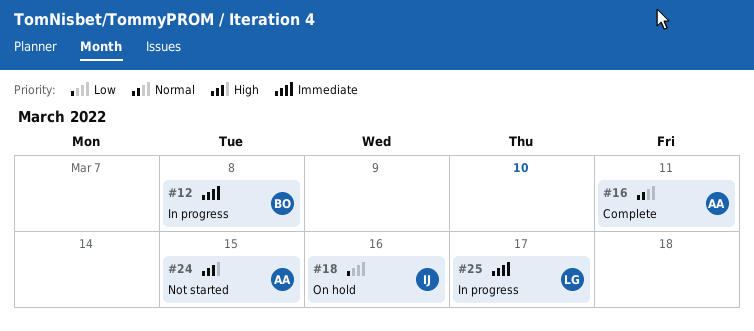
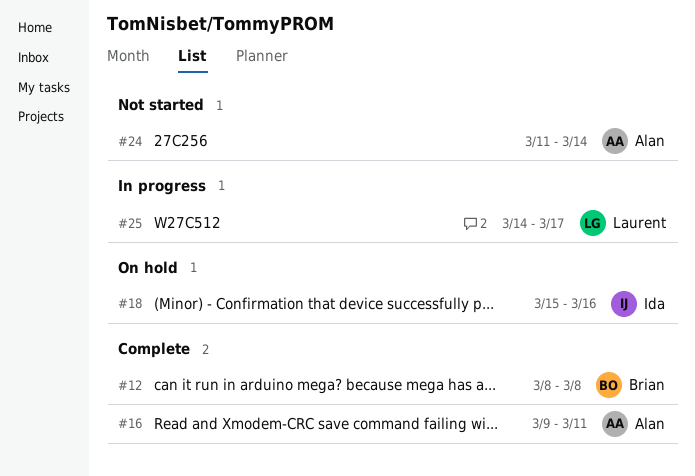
#12, status: In progress -> Complete
#24, due: Mar 15 -> Mar 14

